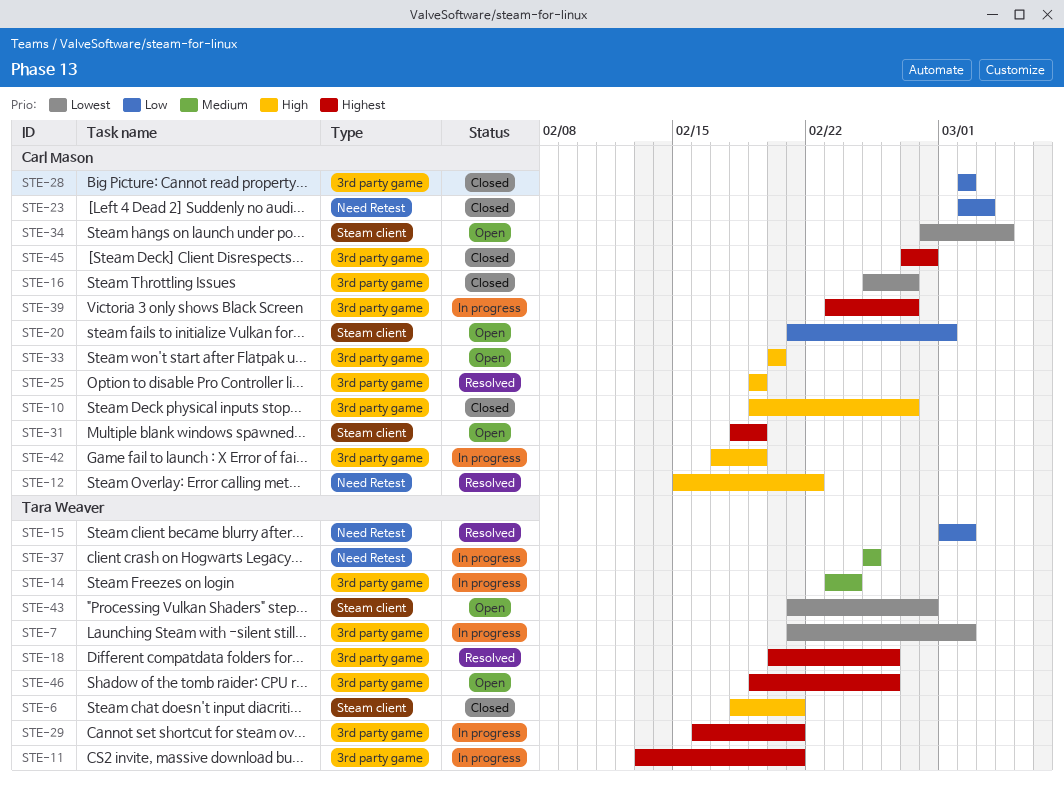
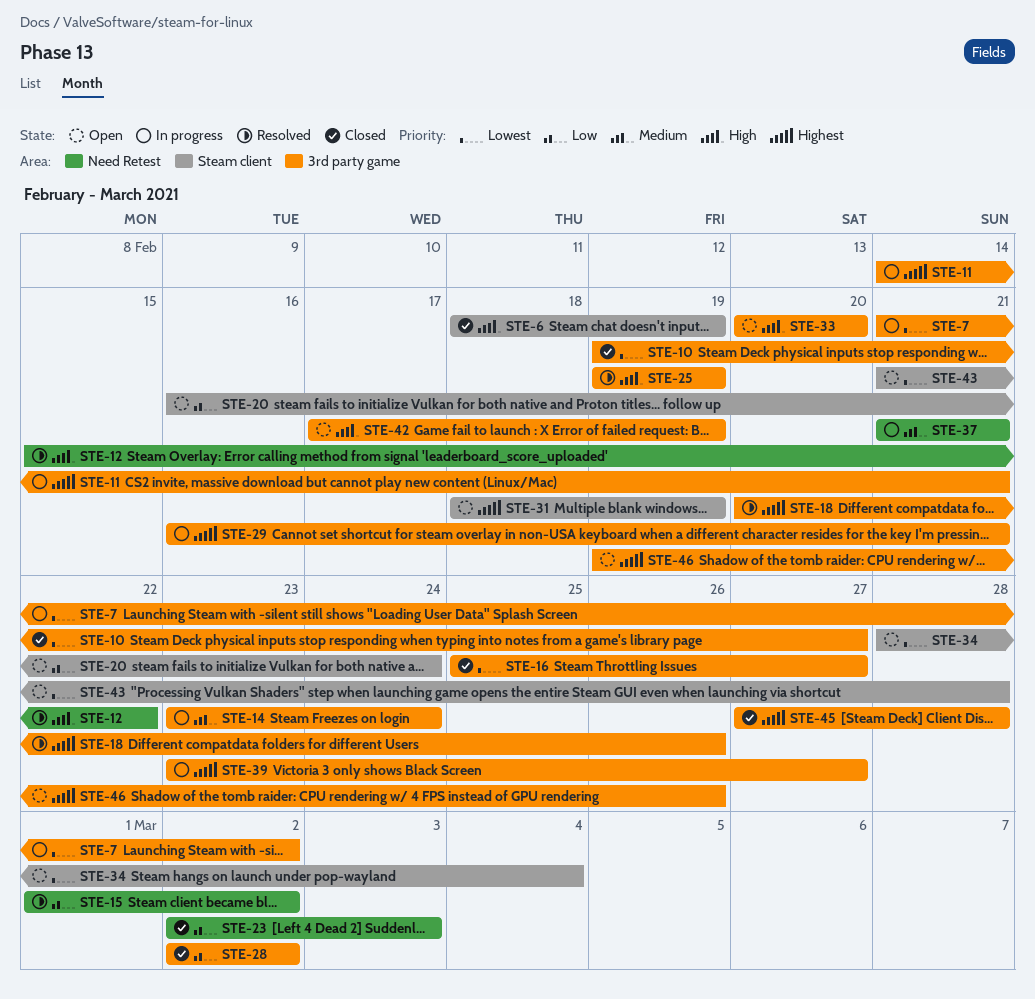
STE-6, due: Feb 21 -> Feb 19
STE-10, priority: High -> Lowest
STE-11, start: Feb 13 -> Feb 14
STE-20, start: Feb 21 -> Feb 16
STE-20, due: Mar 1 -> Feb 24
STE-37, start: Feb 25 -> Feb 21
STE-37, due: Feb 25 -> Feb 21
STE-42, status: In progress -> Open

